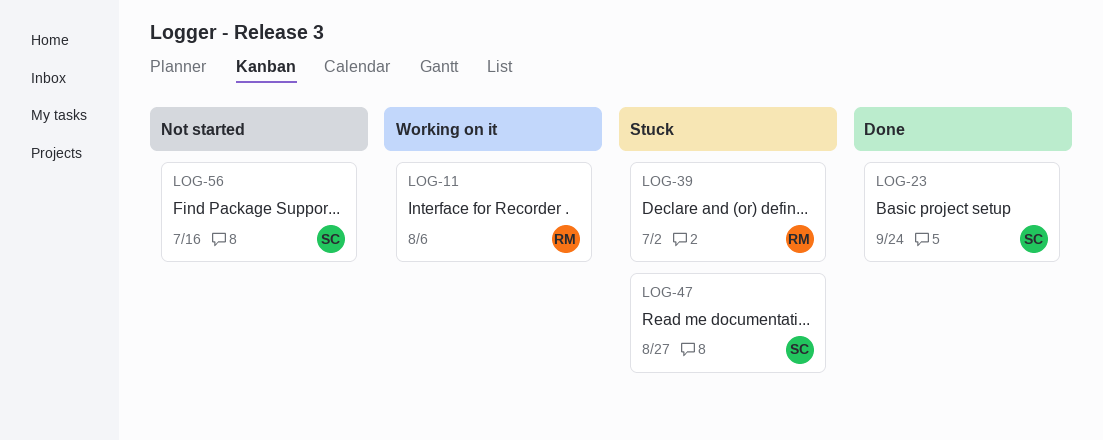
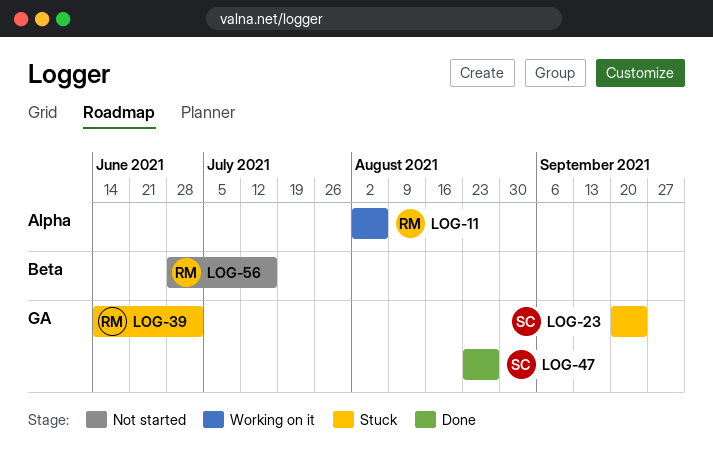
LOG-23, status: Done -> Stuck
LOG-47, status: Stuck -> Done
LOG-56, owner: SC -> RM

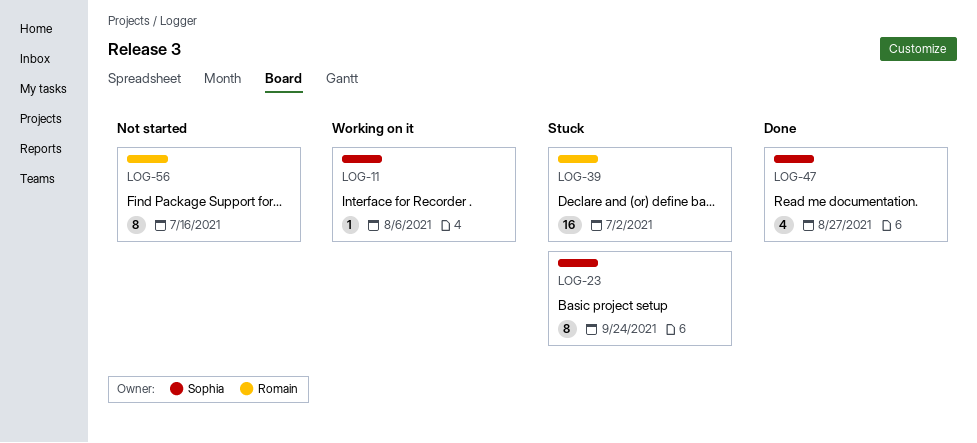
LOG-11, owner: Romain -> Sophia

